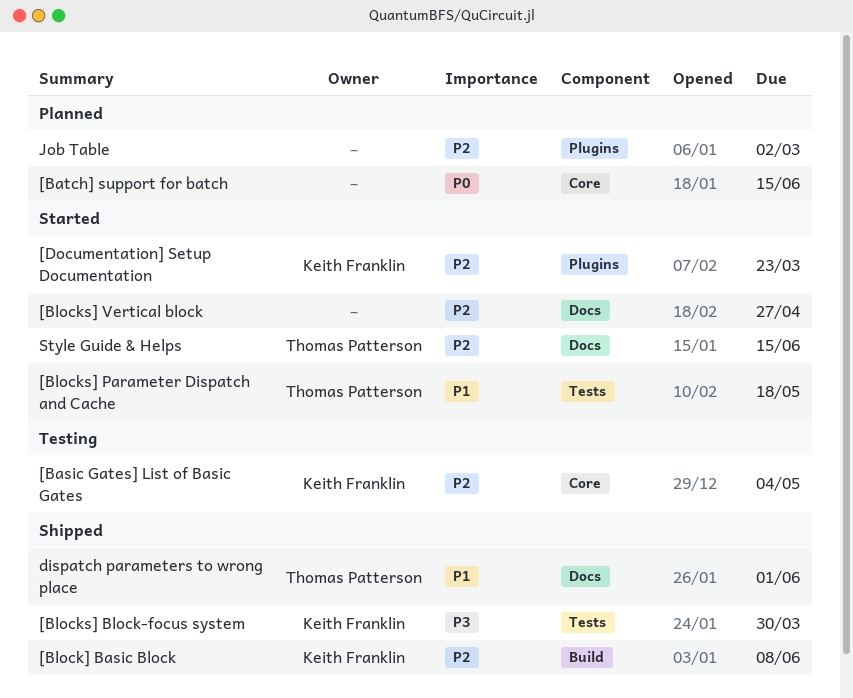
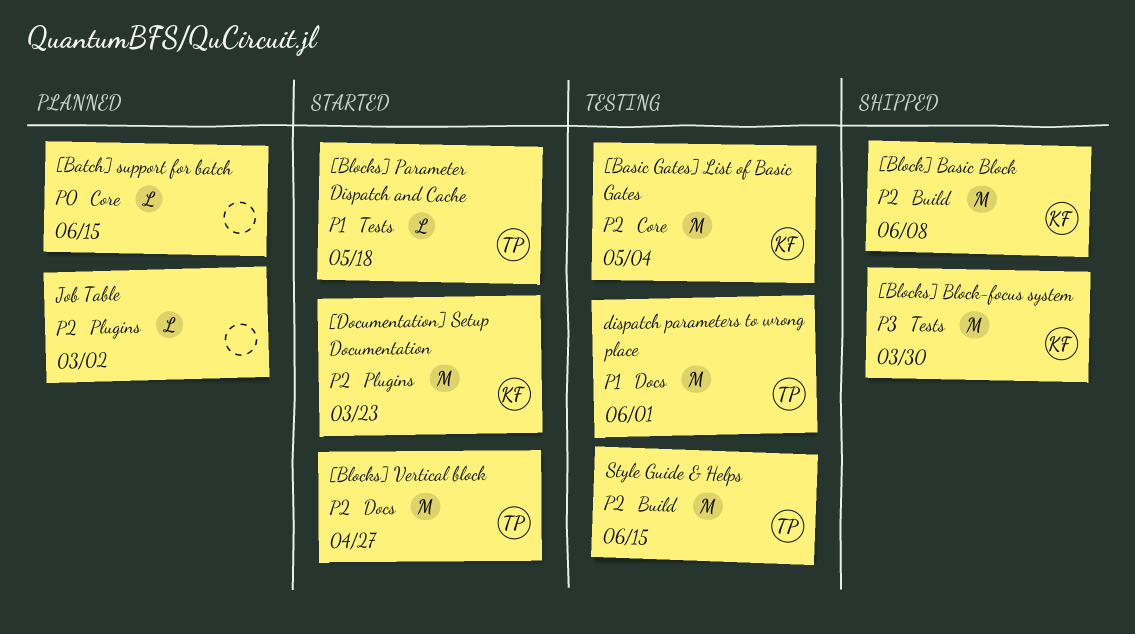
[Blocks] Vertical block, owner: none -> Thomas Patterson
dispatch parameters to wrong place, status: Shipped -> Testing
Style Guide & Helps, status: Started -> Testing
Style Guide & Helps, label: Docs -> Build

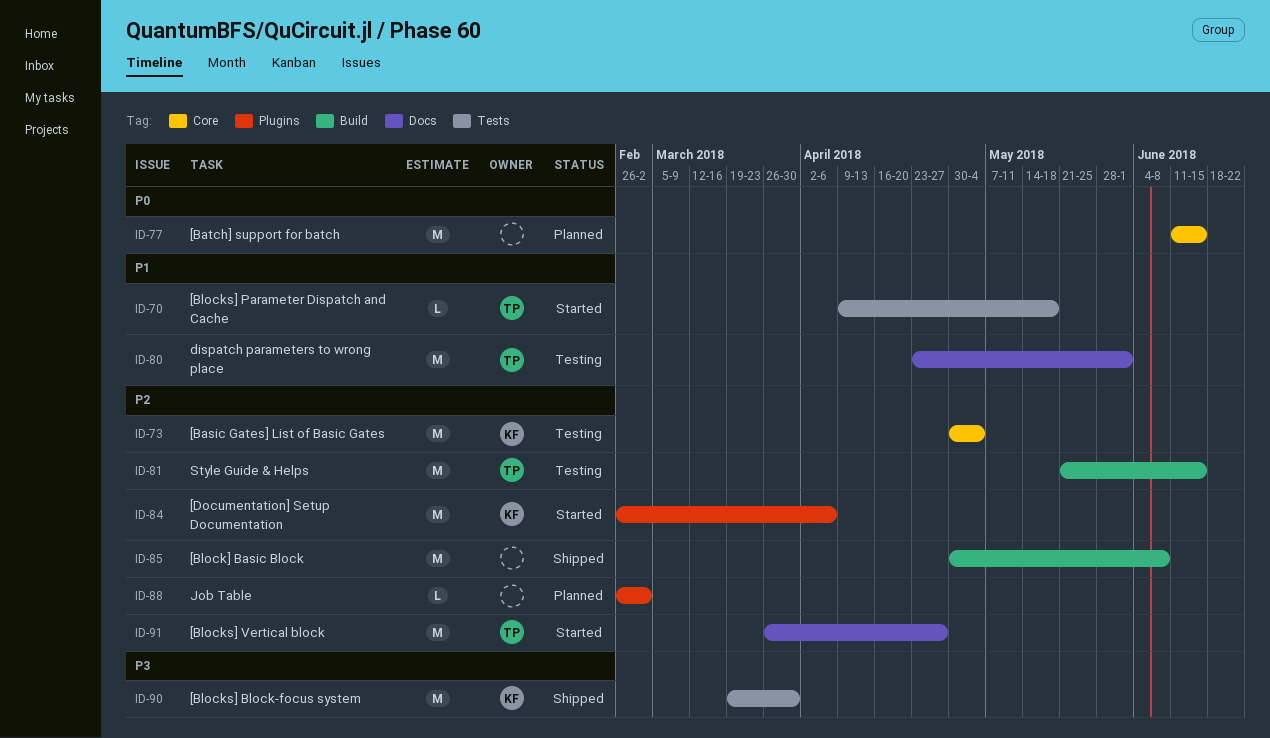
[Batch] support for batch, estimate: L -> M
[Block] Basic Block, owner: KF -> none
[Documentation] Setup Documentation, due: Mar 23 -> Apr 6

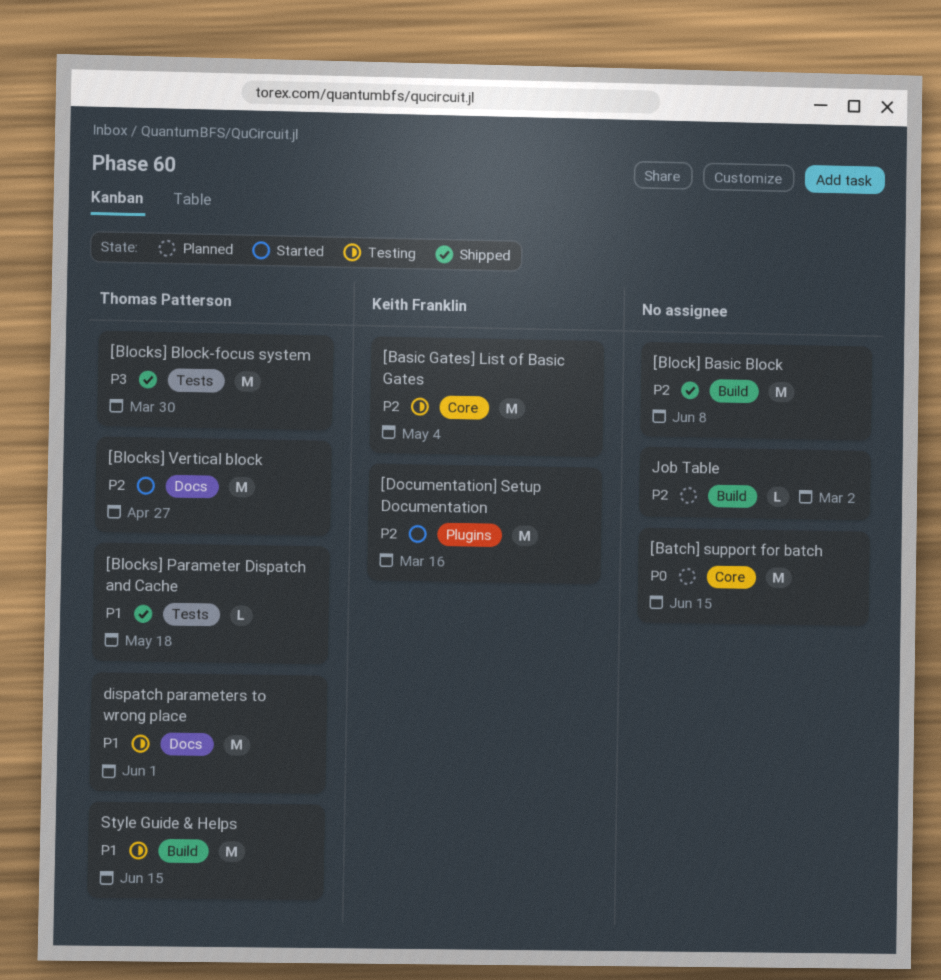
[Blocks] Block-focus system, owner: Keith Franklin -> Thomas Patterson
[Blocks] Parameter Dispatch and Cache, status: Started -> Shipped
[Documentation] Setup Documentation, due: Apr 6 -> Mar 16
Job Table, label: Plugins -> Build
Style Guide & Helps, priority: P2 -> P1

